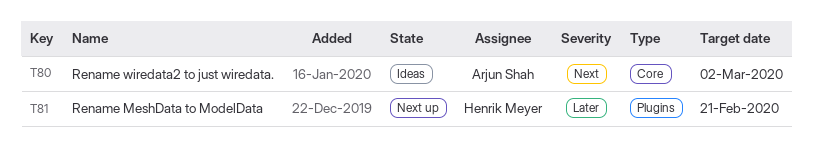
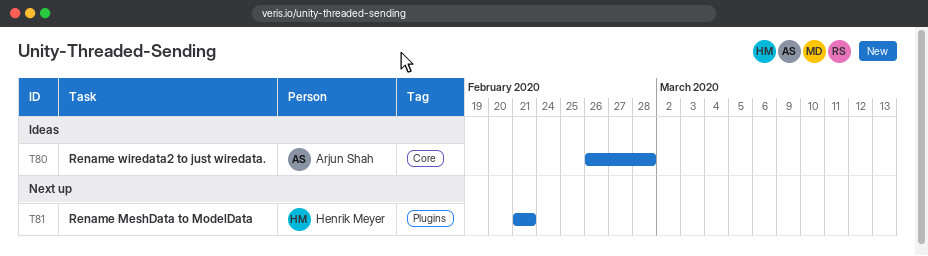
T80, due: Mar 2 -> Feb 28

